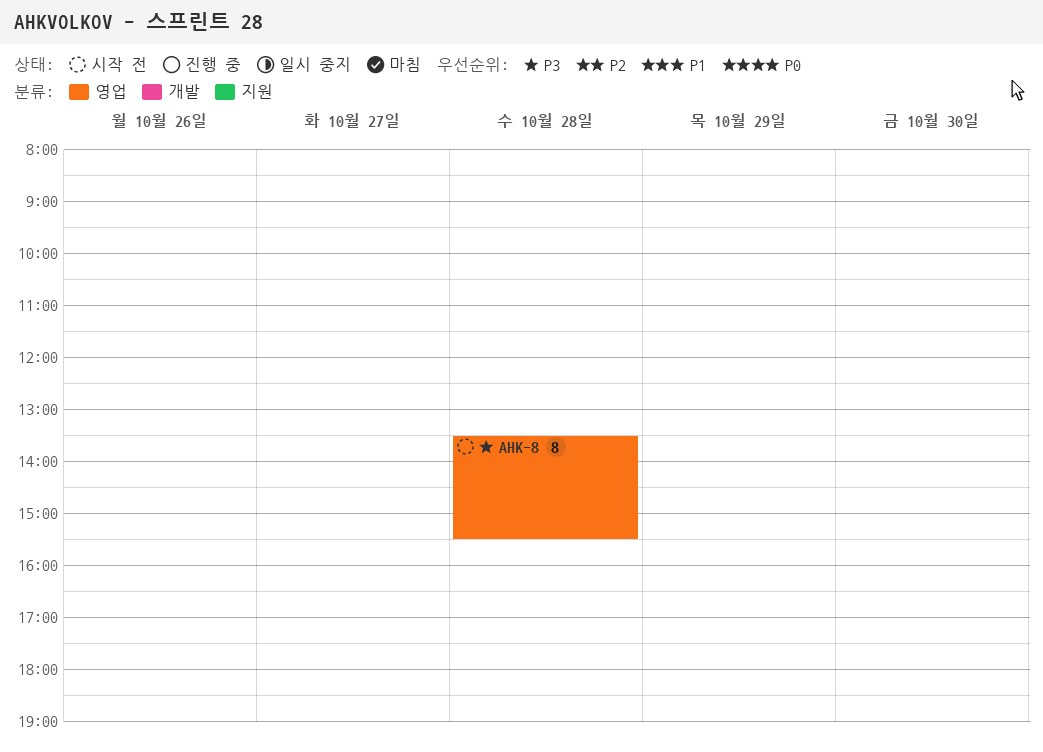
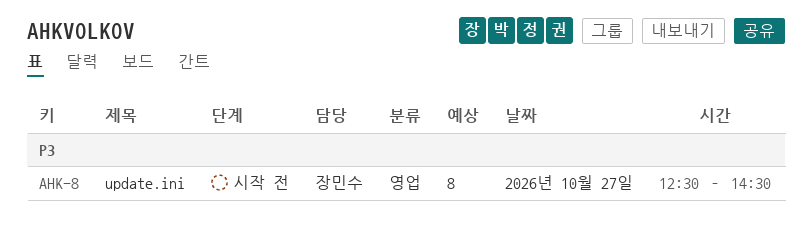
AHK-8, day: Oct 28 -> Oct 27
AHK-8, begins: 13:30 -> 12:30
AHK-8, ends: 15:30 -> 14:30

